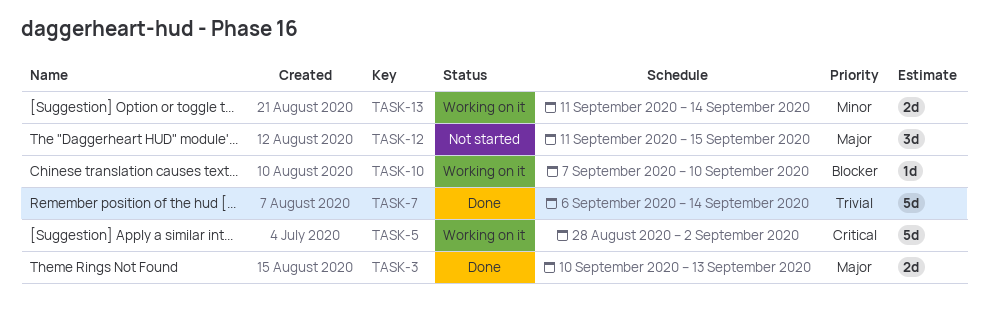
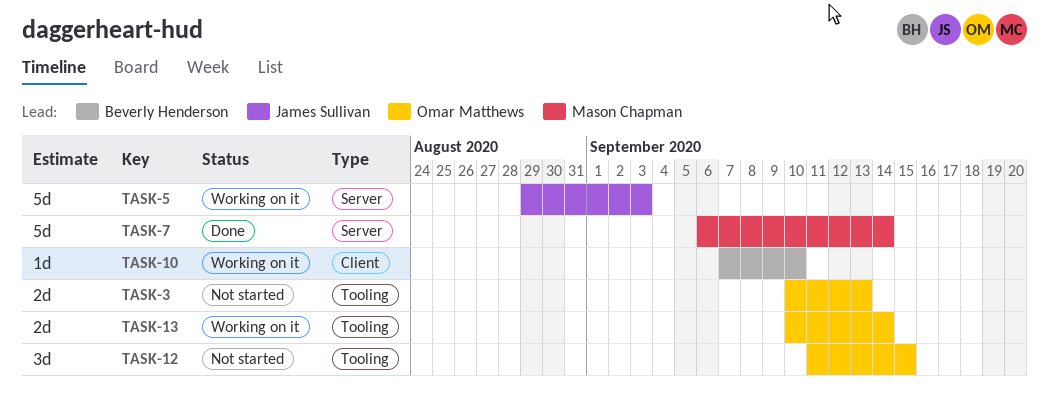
TASK-3, status: Done -> Not started
TASK-5, start: Aug 28 -> Aug 29
TASK-5, due: Sep 2 -> Sep 3
TASK-13, start: Sep 11 -> Sep 10

